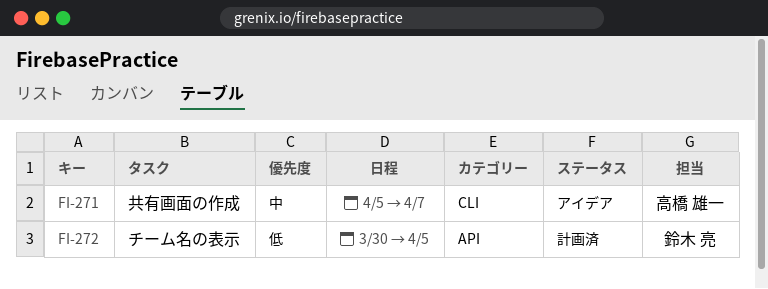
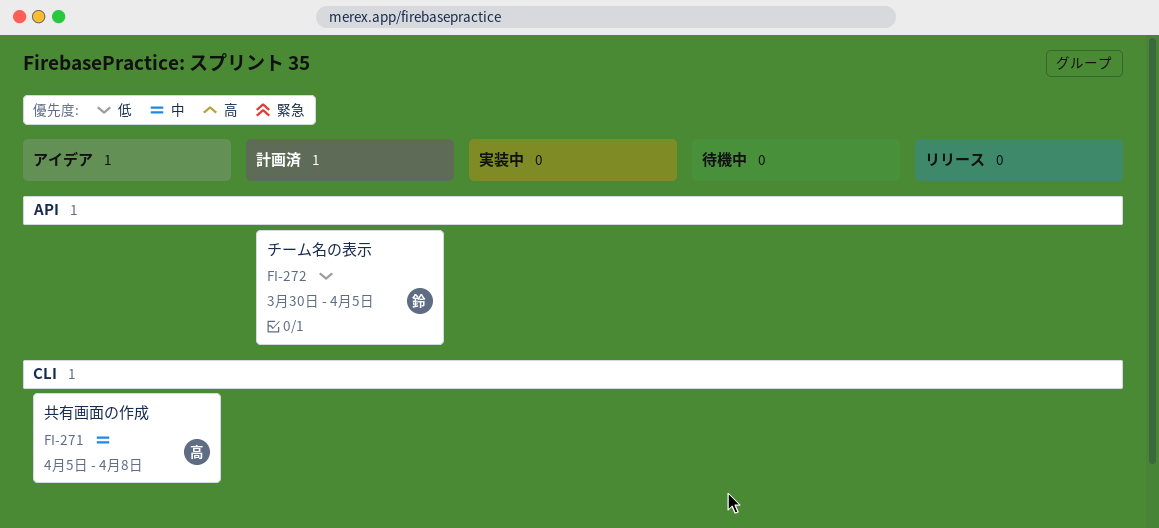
FI-271, due: Apr 7 -> Apr 8

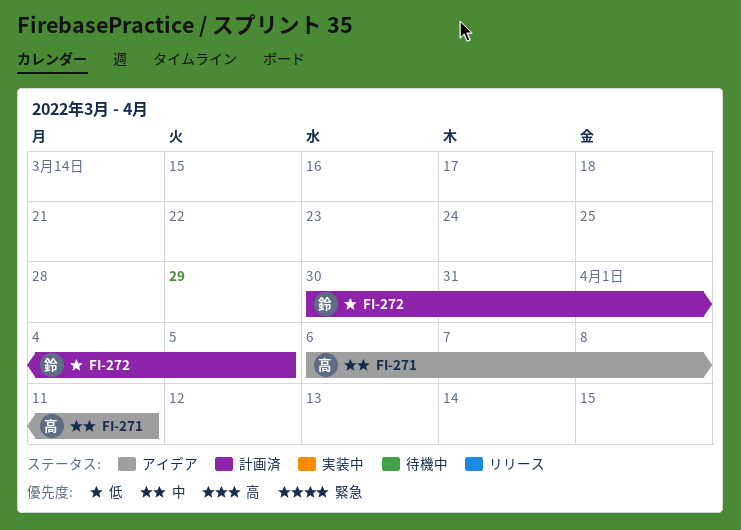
FI-271, start: Apr 5 -> Apr 6
FI-271, due: Apr 8 -> Apr 11

